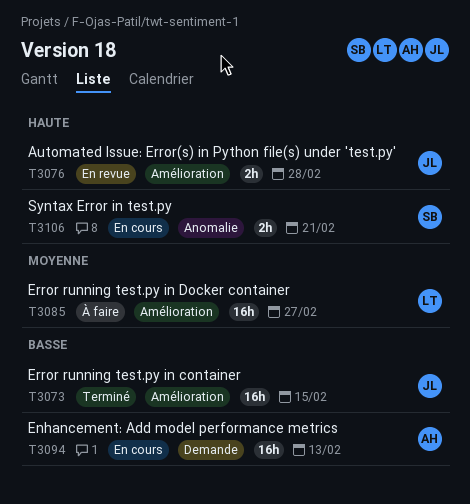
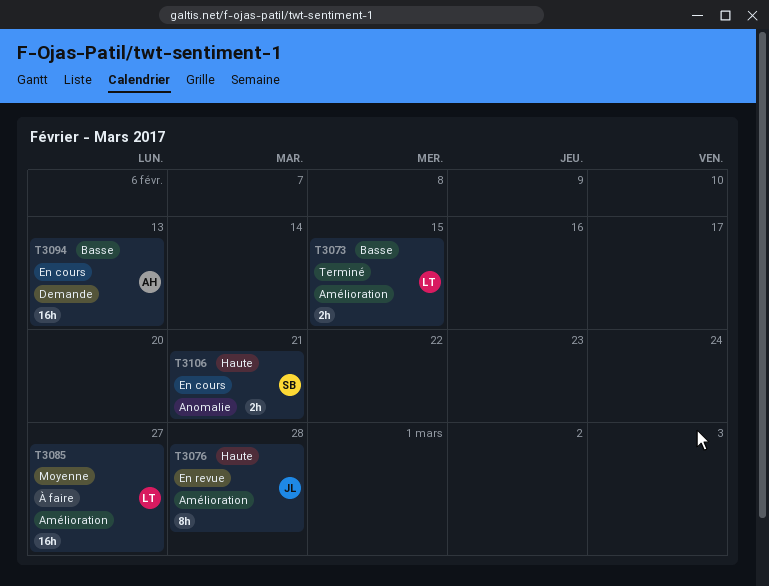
T3073, owner: JL -> LT
T3073, estimate: 16h -> 2h
T3076, estimate: 2h -> 8h

